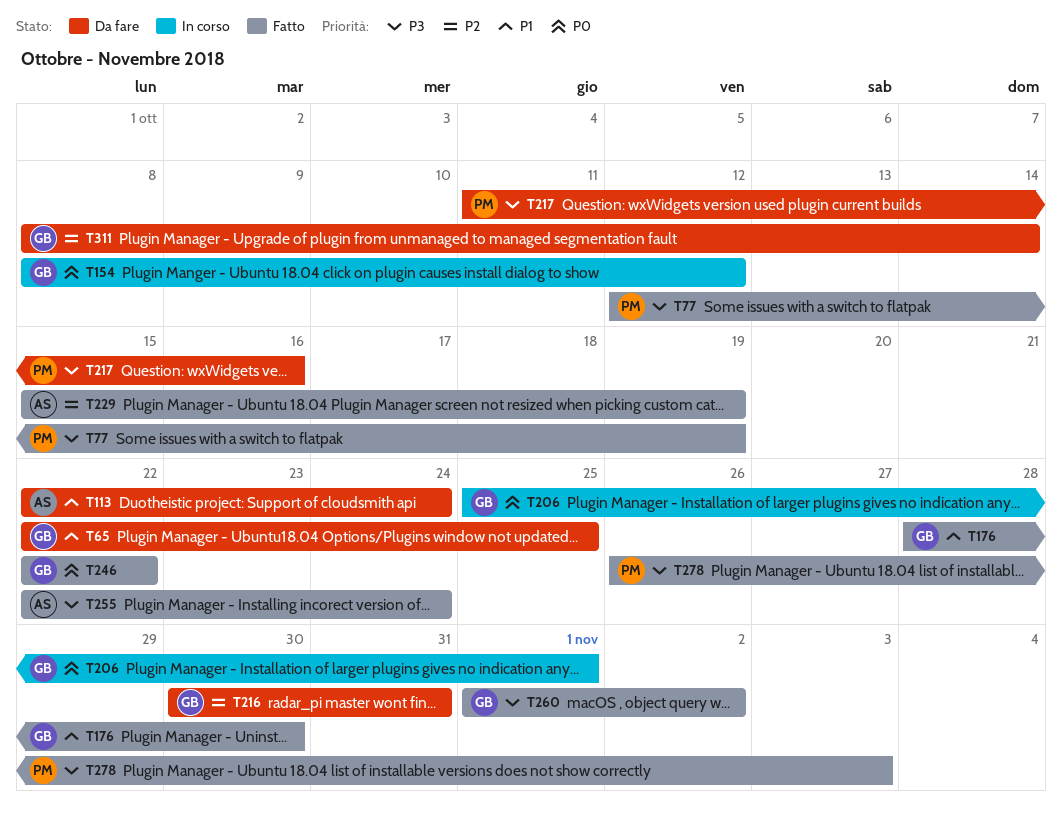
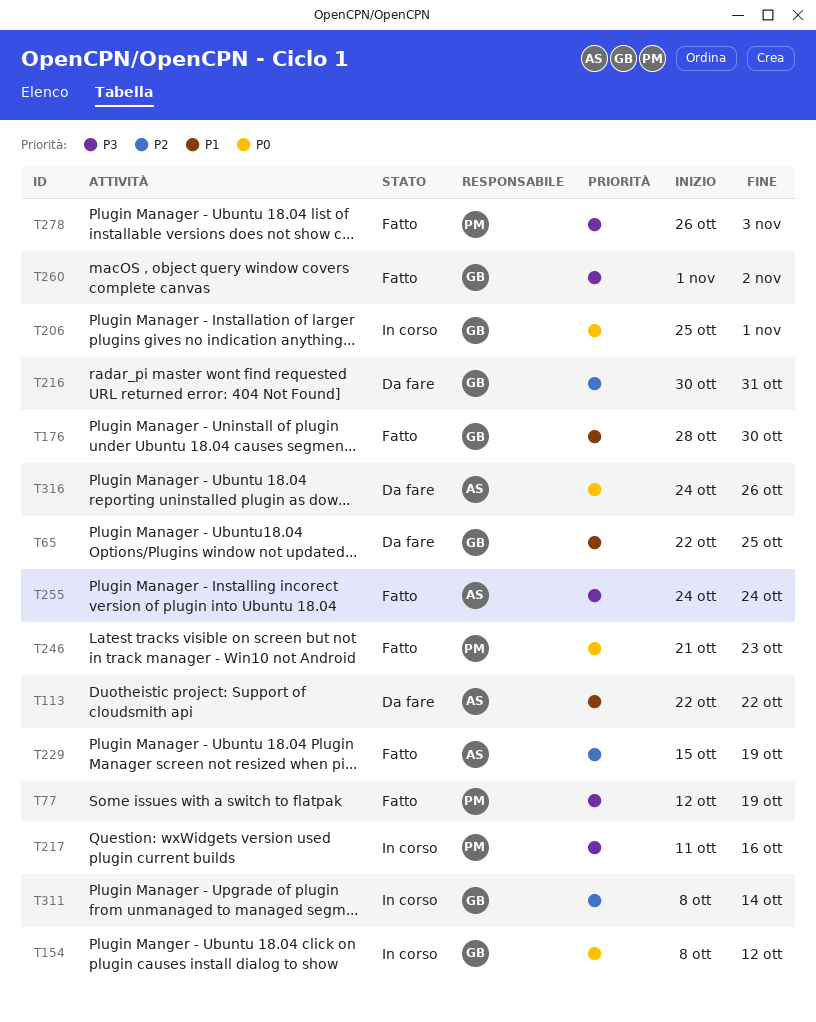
T113, due: Oct 24 -> Oct 22
T217, status: Da fare -> In corso
T246, owner: GB -> PM
T246, start: Oct 22 -> Oct 21
T246, due: Oct 22 -> Oct 23
T255, start: Oct 22 -> Oct 24
T311, status: Da fare -> In corso
T316: none -> present

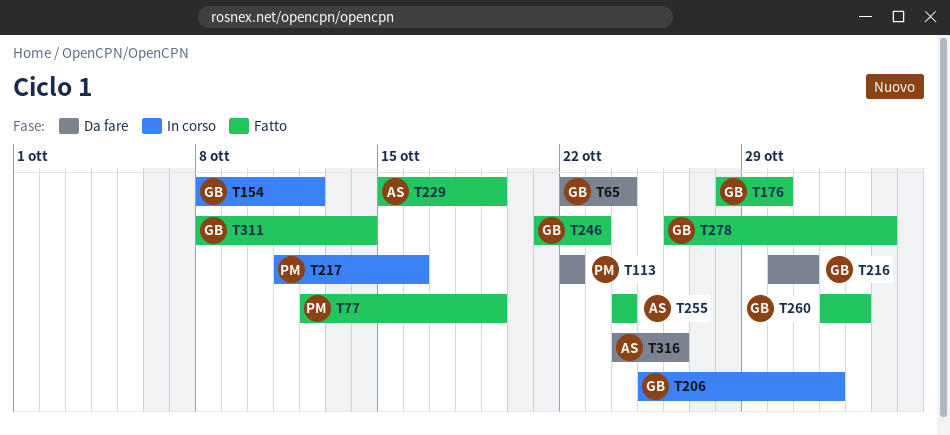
T65, due: Oct 25 -> Oct 24
T113, owner: AS -> PM
T246, owner: PM -> GB
T278, owner: PM -> GB
T311, status: In corso -> Fatto

